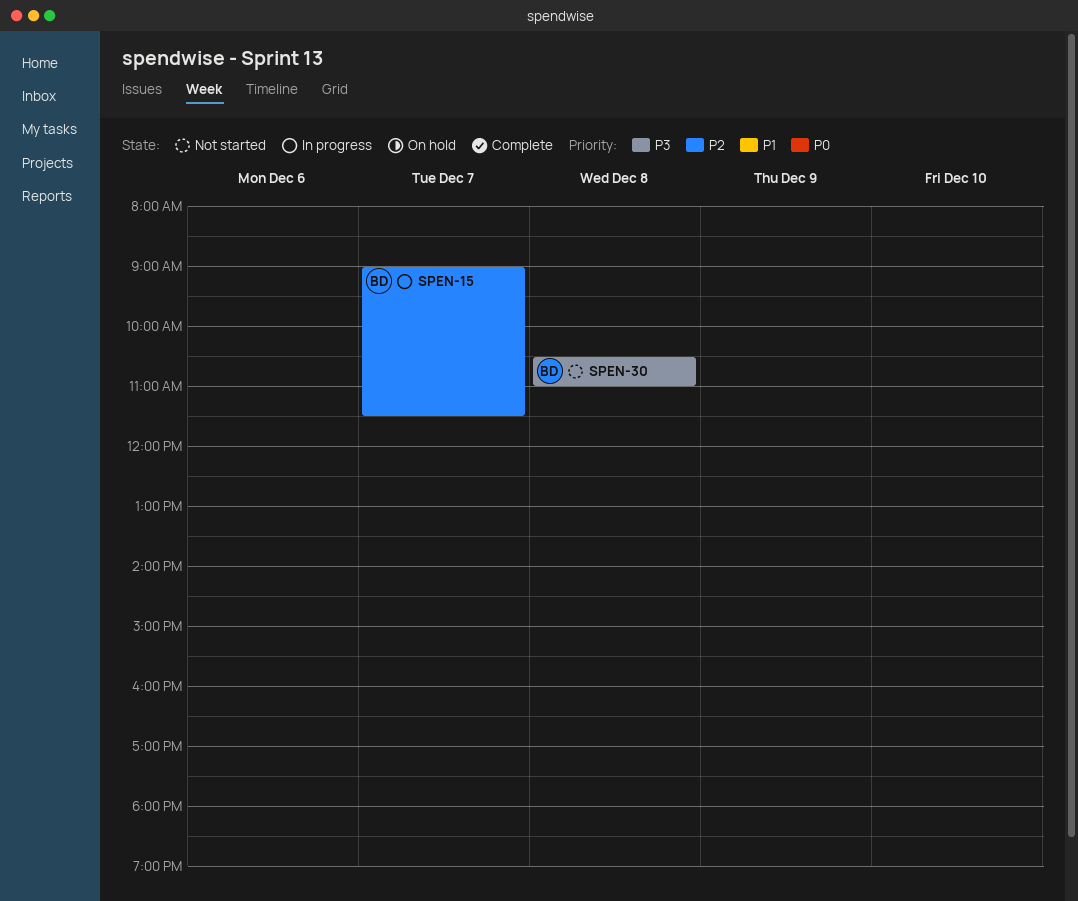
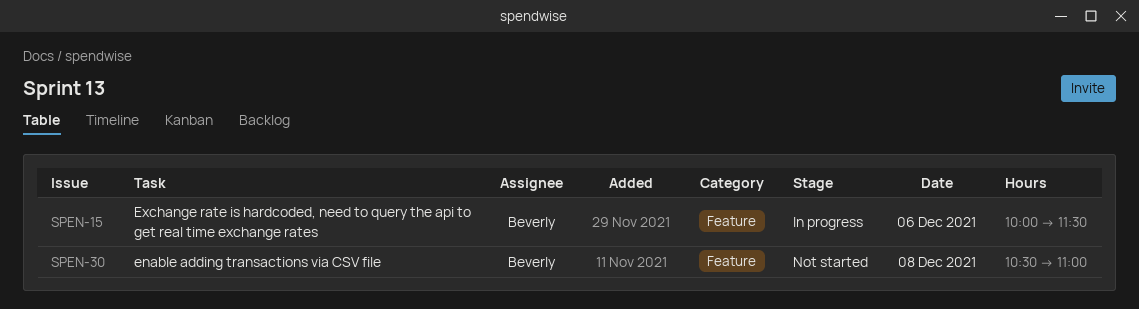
SPEN-15, day: Dec 7 -> Dec 6
SPEN-15, begins: 09:00 -> 10:00

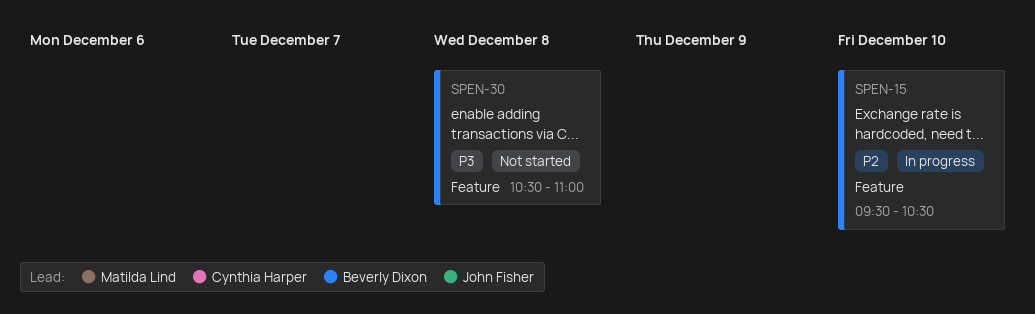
SPEN-15, day: Dec 6 -> Dec 10
SPEN-15, begins: 10:00 -> 09:30
SPEN-15, ends: 11:30 -> 10:30

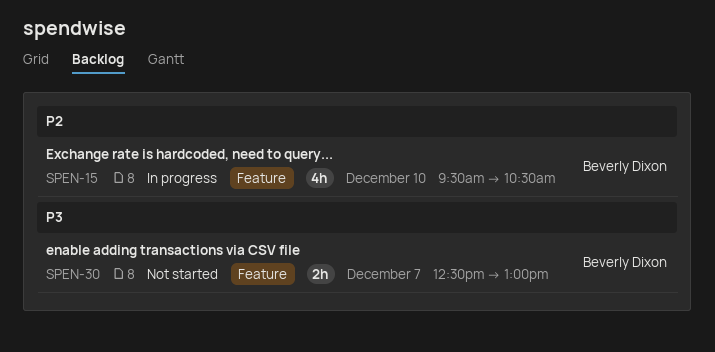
SPEN-30, day: Dec 8 -> Dec 7
SPEN-30, begins: 10:30 -> 12:30
SPEN-30, ends: 11:00 -> 13:00

